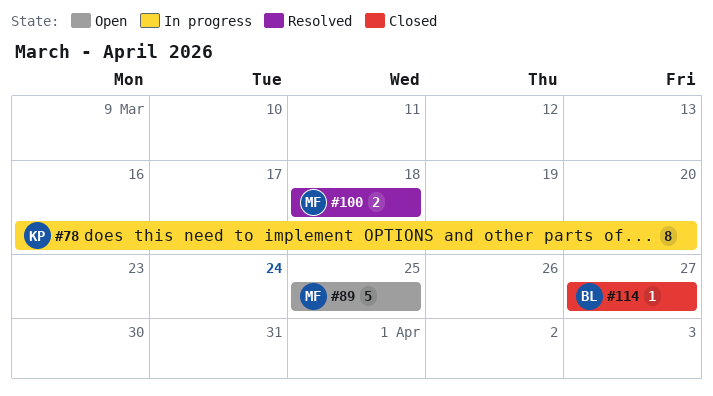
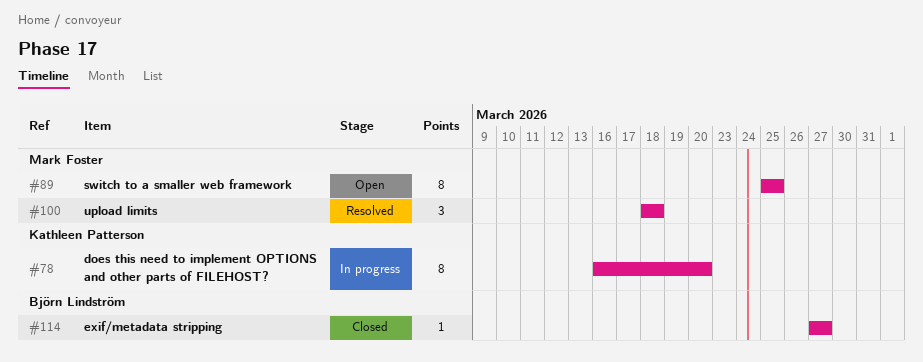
#89, estimate: 5 -> 8
#100, estimate: 2 -> 3

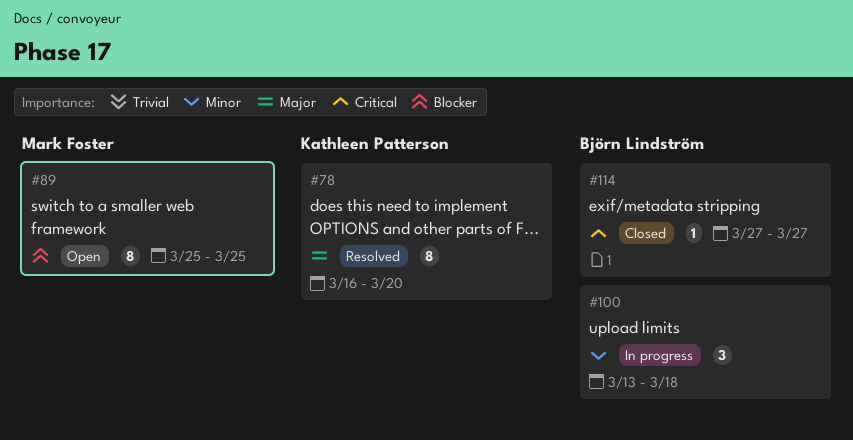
#78, status: In progress -> Resolved
#100, status: Resolved -> In progress
#100, owner: Mark Foster -> Björn Lindström
#100, start: Mar 18 -> Mar 13

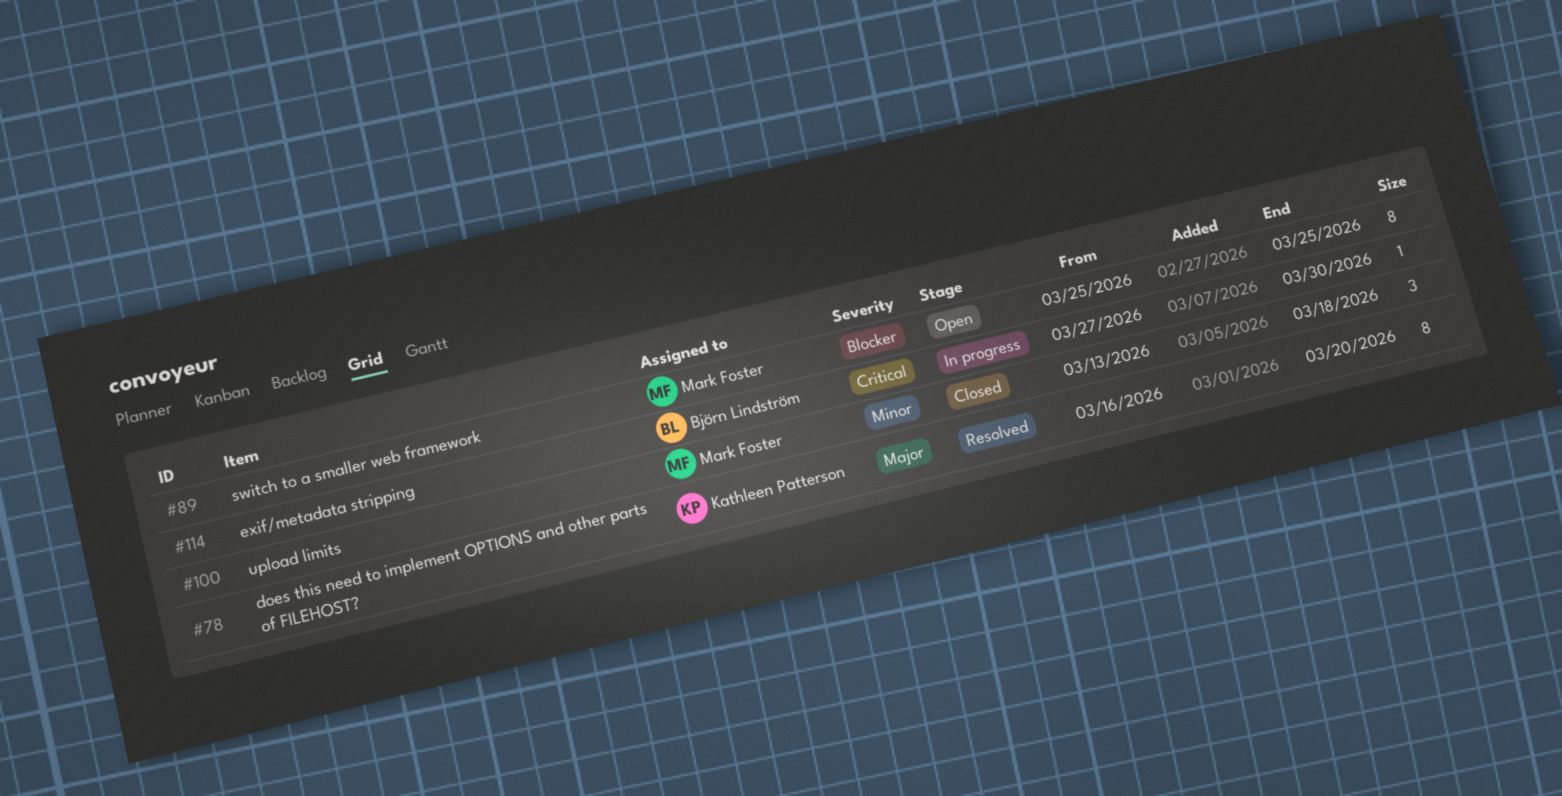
#100, status: In progress -> Closed
#100, owner: Björn Lindström -> Mark Foster
#114, status: Closed -> In progress
#114, due: Mar 27 -> Mar 30

